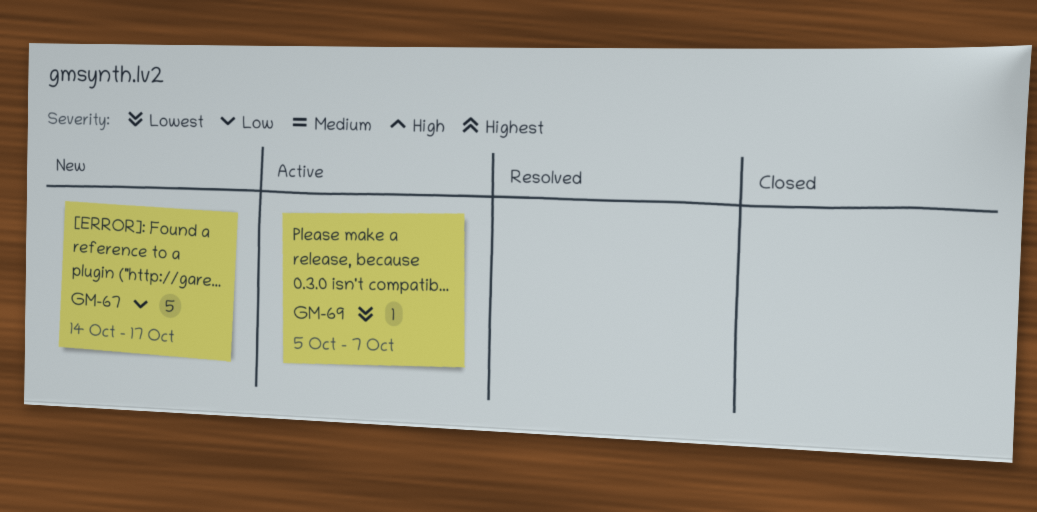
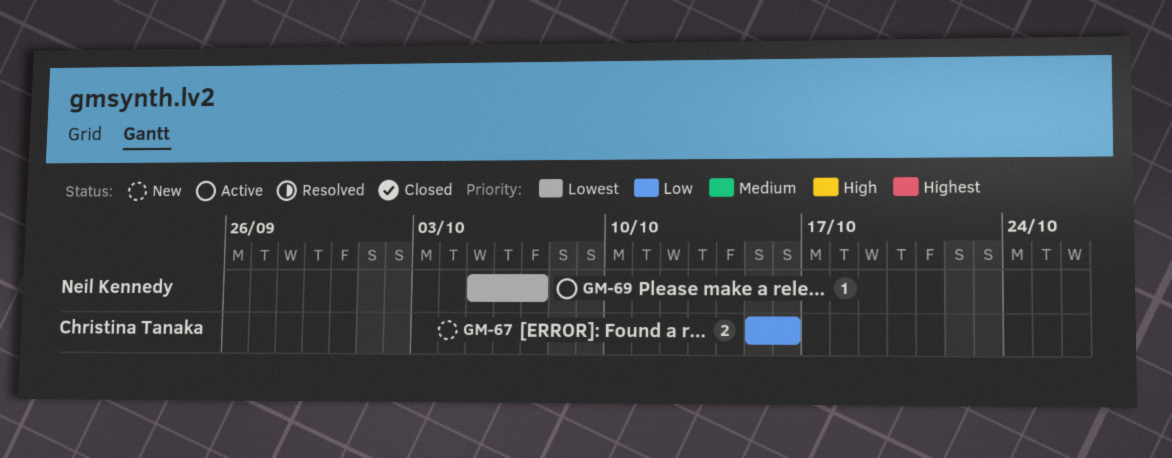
GM-67, estimate: 5 -> 2
GM-67, start: Oct 14 -> Oct 15
GM-67, due: Oct 17 -> Oct 16

